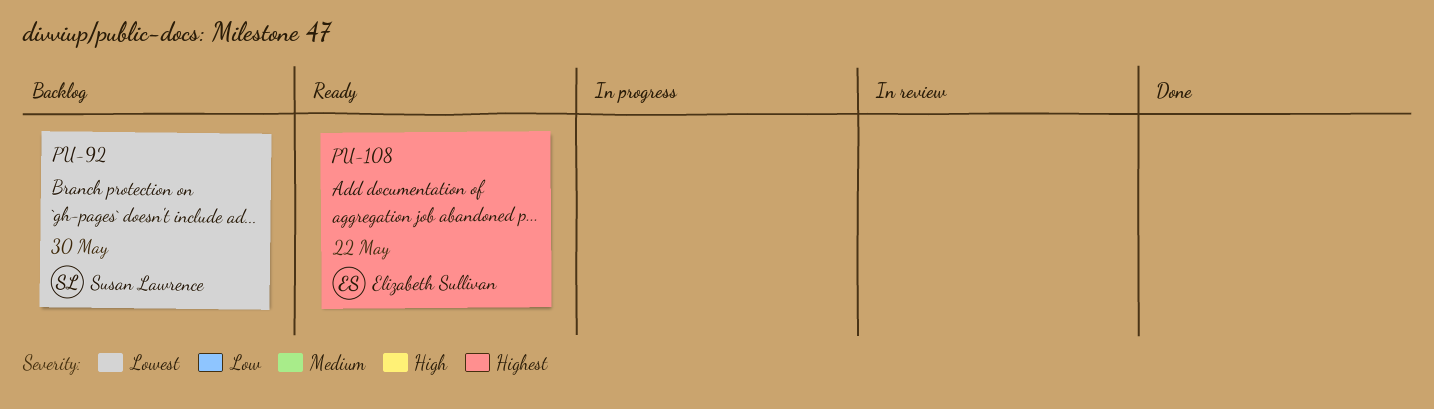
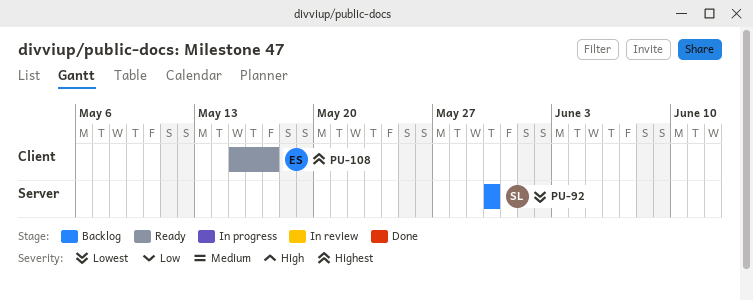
PU-108, due: May 22 -> May 17

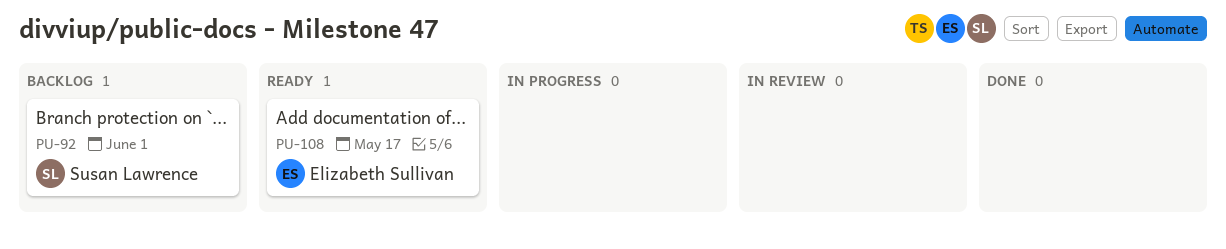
PU-92, due: May 30 -> Jun 1

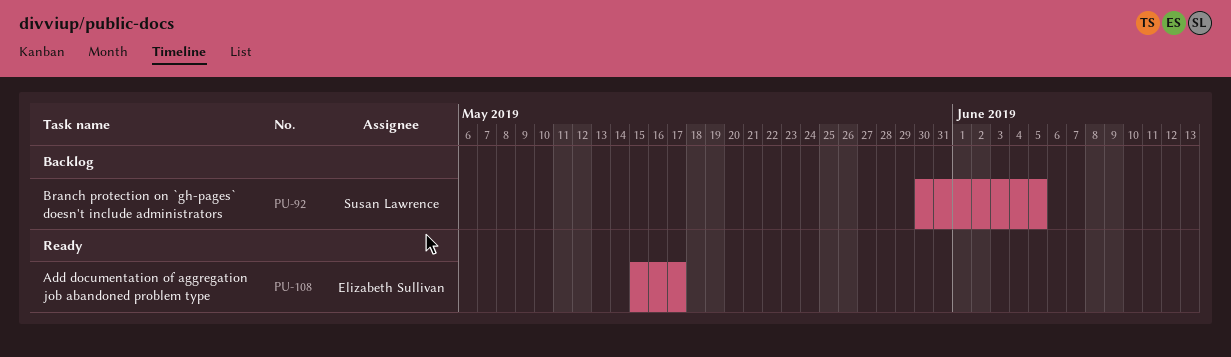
PU-92, due: Jun 1 -> Jun 5

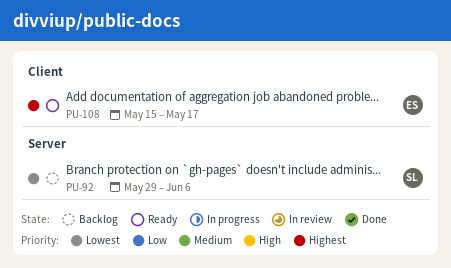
PU-92, start: May 30 -> May 29
PU-92, due: Jun 5 -> Jun 6

